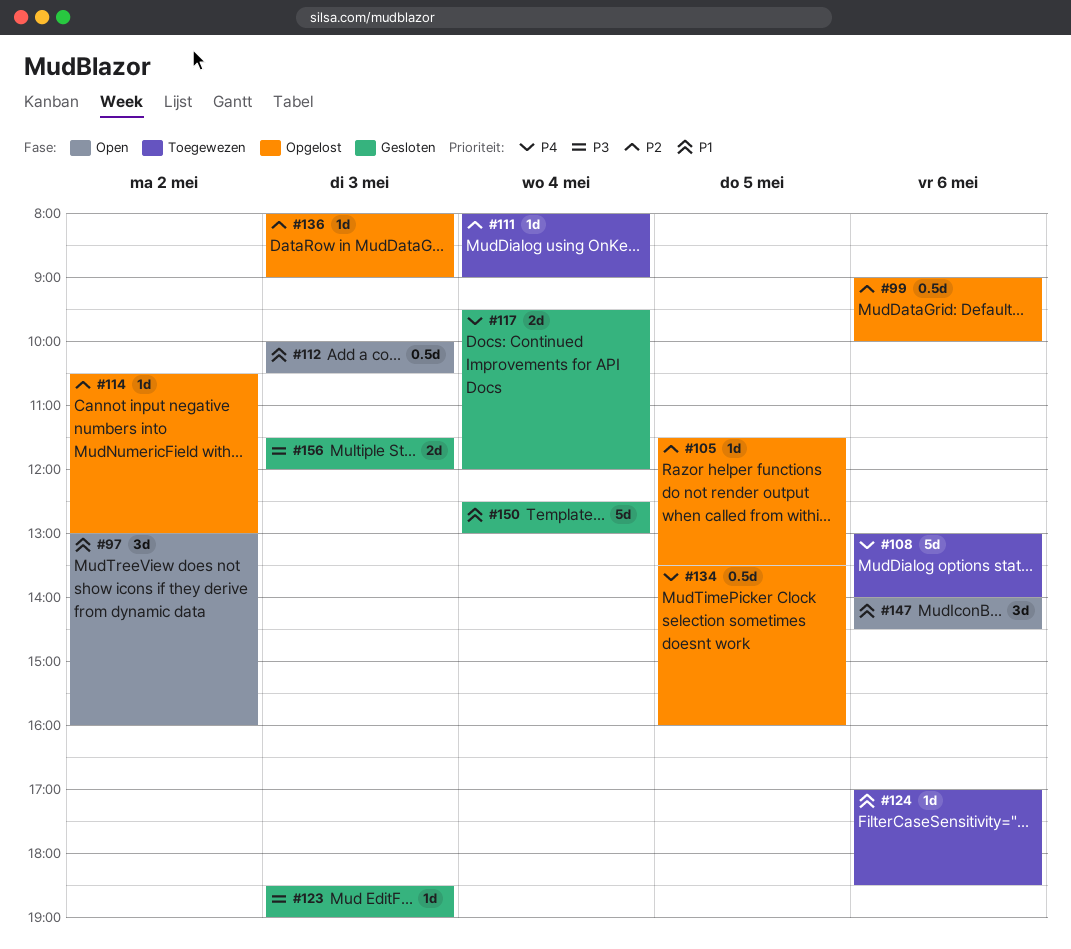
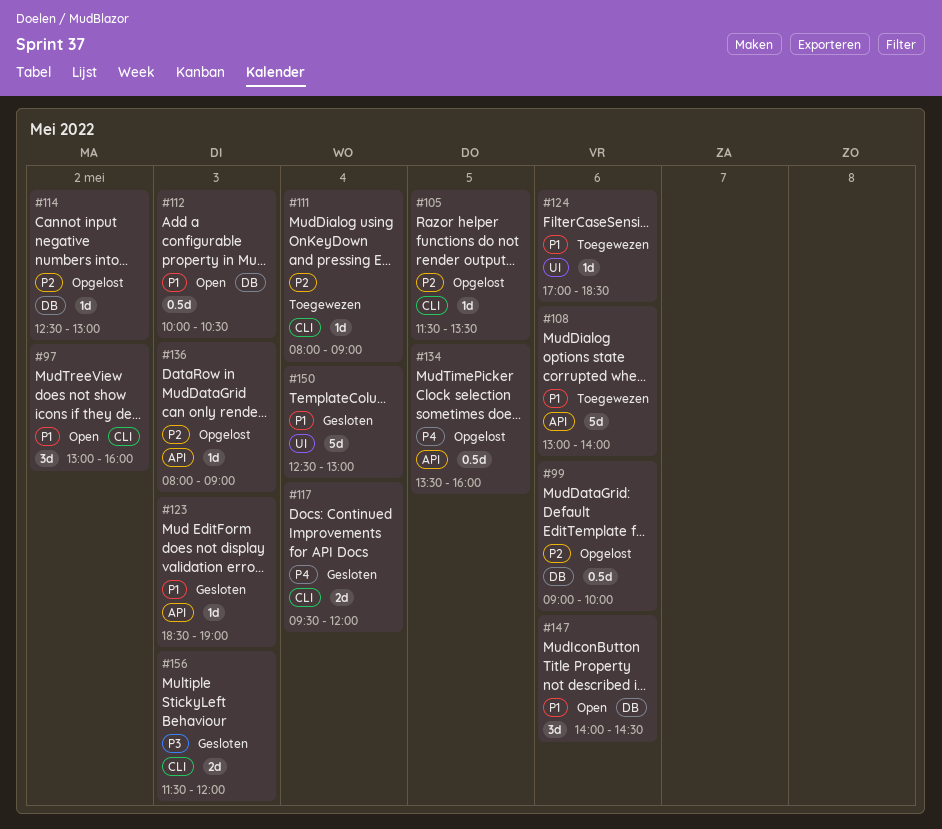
#108, priority: P4 -> P1
#114, begins: 10:30 -> 12:30
#123, priority: P3 -> P1

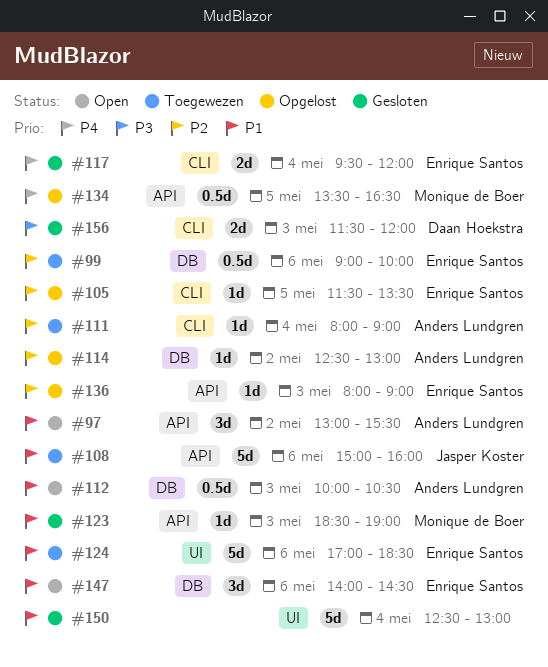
#97, label: CLI -> API
#97, ends: 16:00 -> 15:30
#99, status: Opgelost -> Toegewezen
#108, begins: 13:00 -> 15:00
#108, ends: 14:00 -> 16:00
#124, estimate: 1d -> 5d
#134, ends: 16:00 -> 16:30

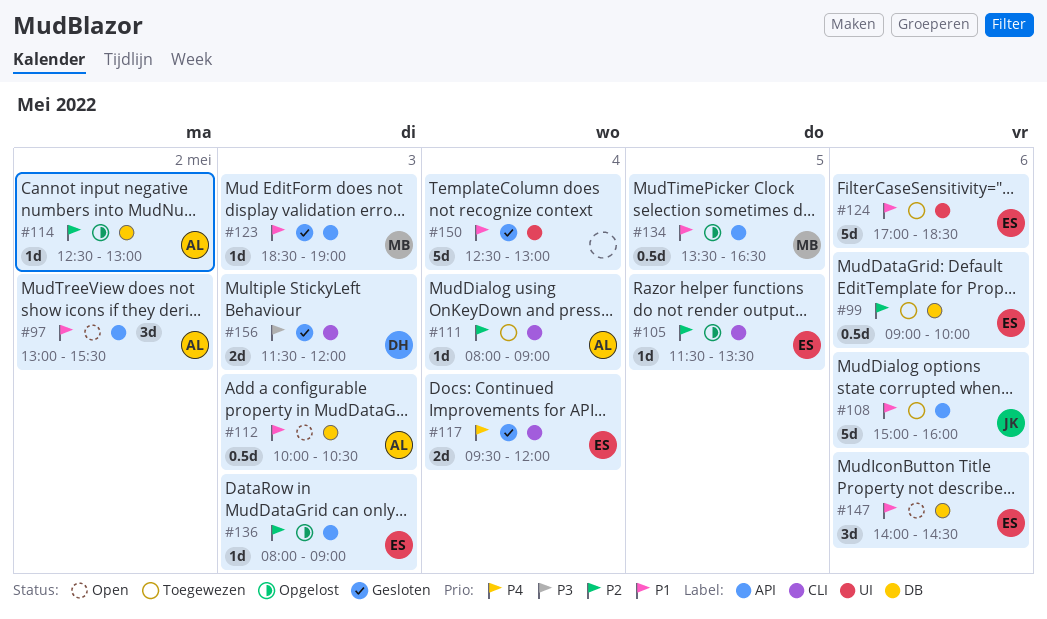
#134, priority: P4 -> P1

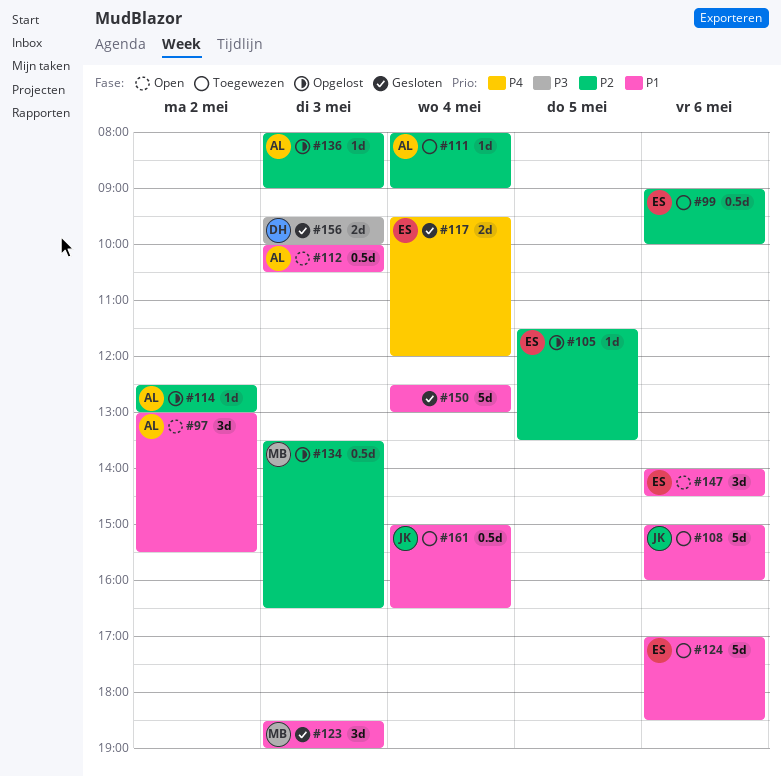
#123, estimate: 1d -> 3d
#134, priority: P1 -> P2
#134, day: May 5 -> May 3
#136, owner: ES -> AL
#156, begins: 11:30 -> 09:30
#156, ends: 12:00 -> 10:00
#161: none -> present

